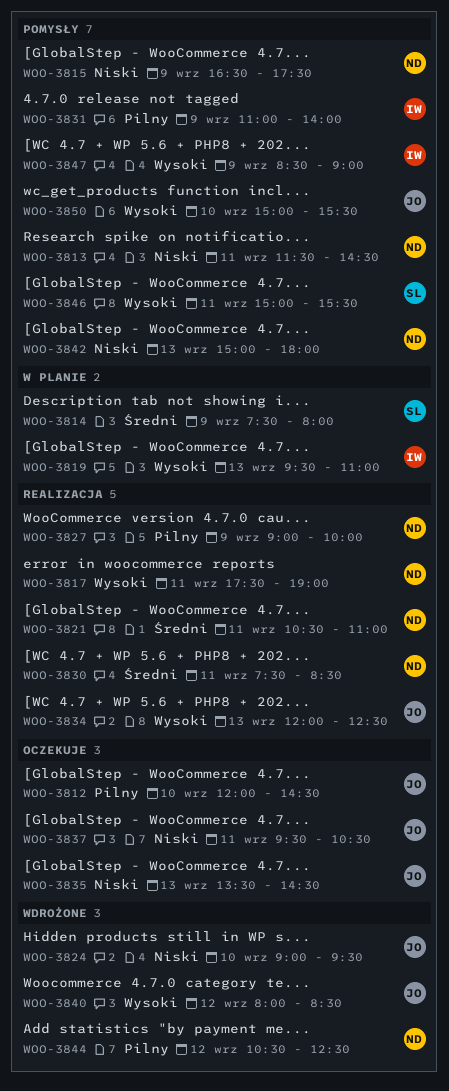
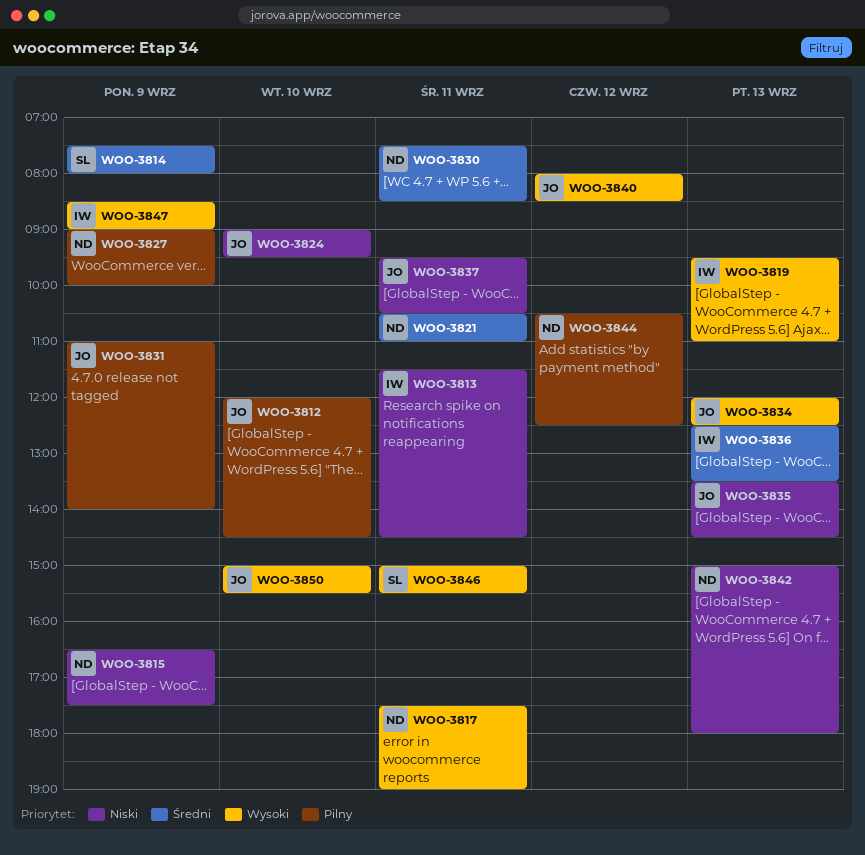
WOO-3813, owner: ND -> IW
WOO-3831, owner: IW -> JO
WOO-3836: none -> present

